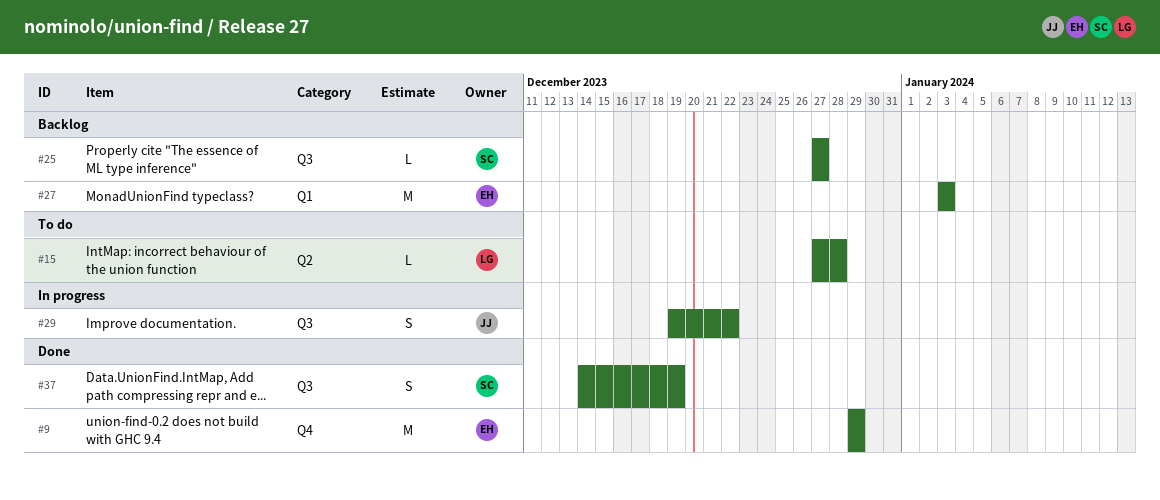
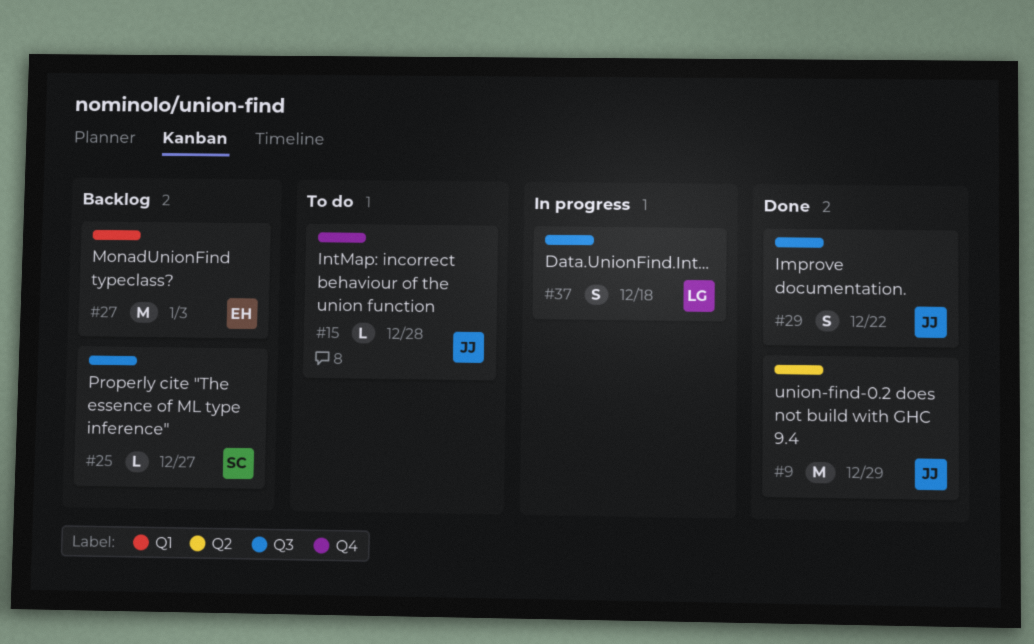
#9, owner: EH -> JJ
#9, label: Q4 -> Q2
#15, owner: LG -> JJ
#15, label: Q2 -> Q4
#29, status: In progress -> Done
#37, status: Done -> In progress
#37, owner: SC -> LG
#37, due: Dec 19 -> Dec 18

